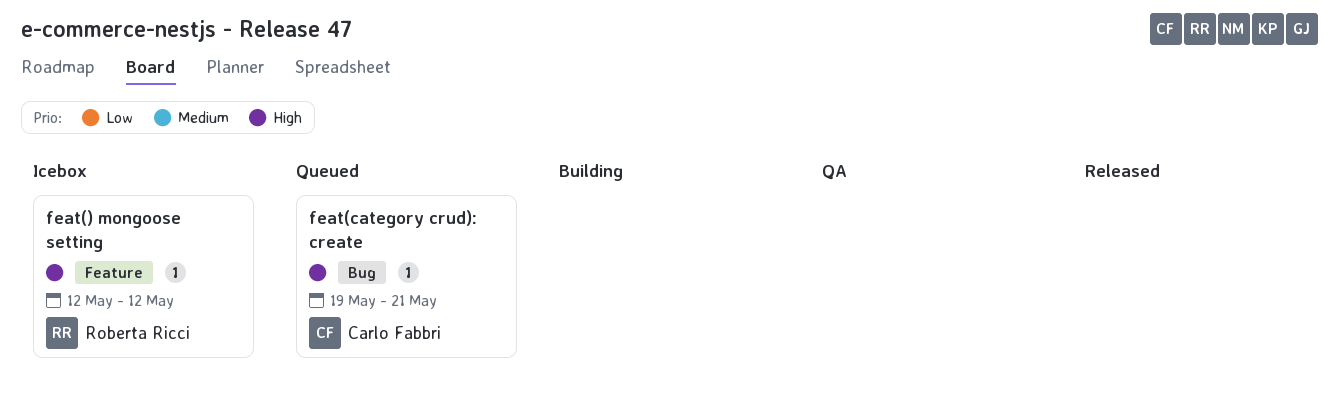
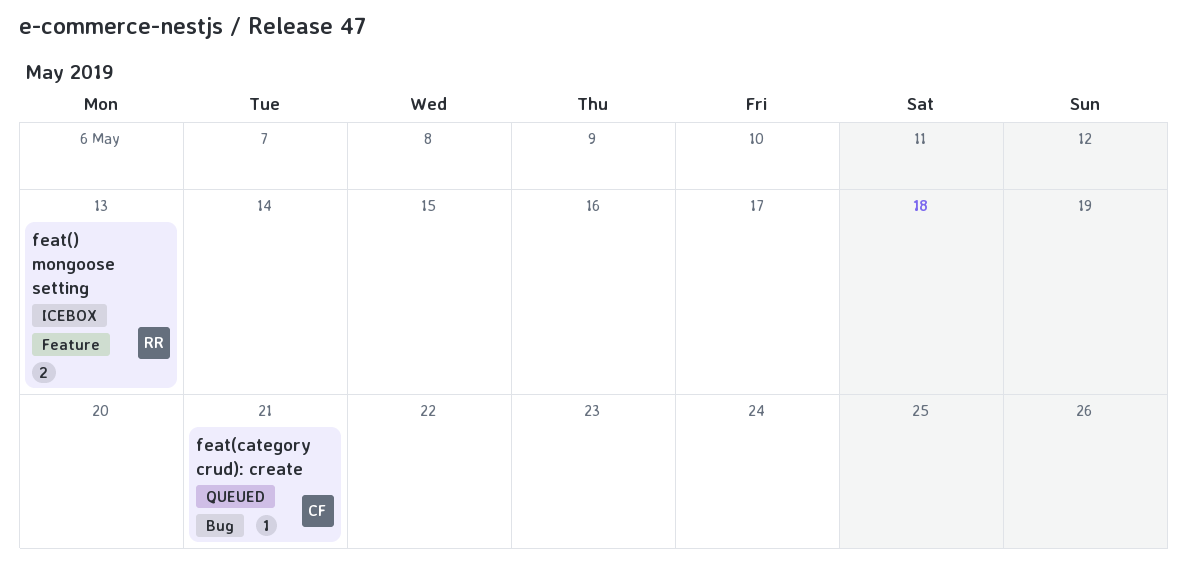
feat() mongoose setting, estimate: 1 -> 2
feat() mongoose setting, due: May 12 -> May 13

